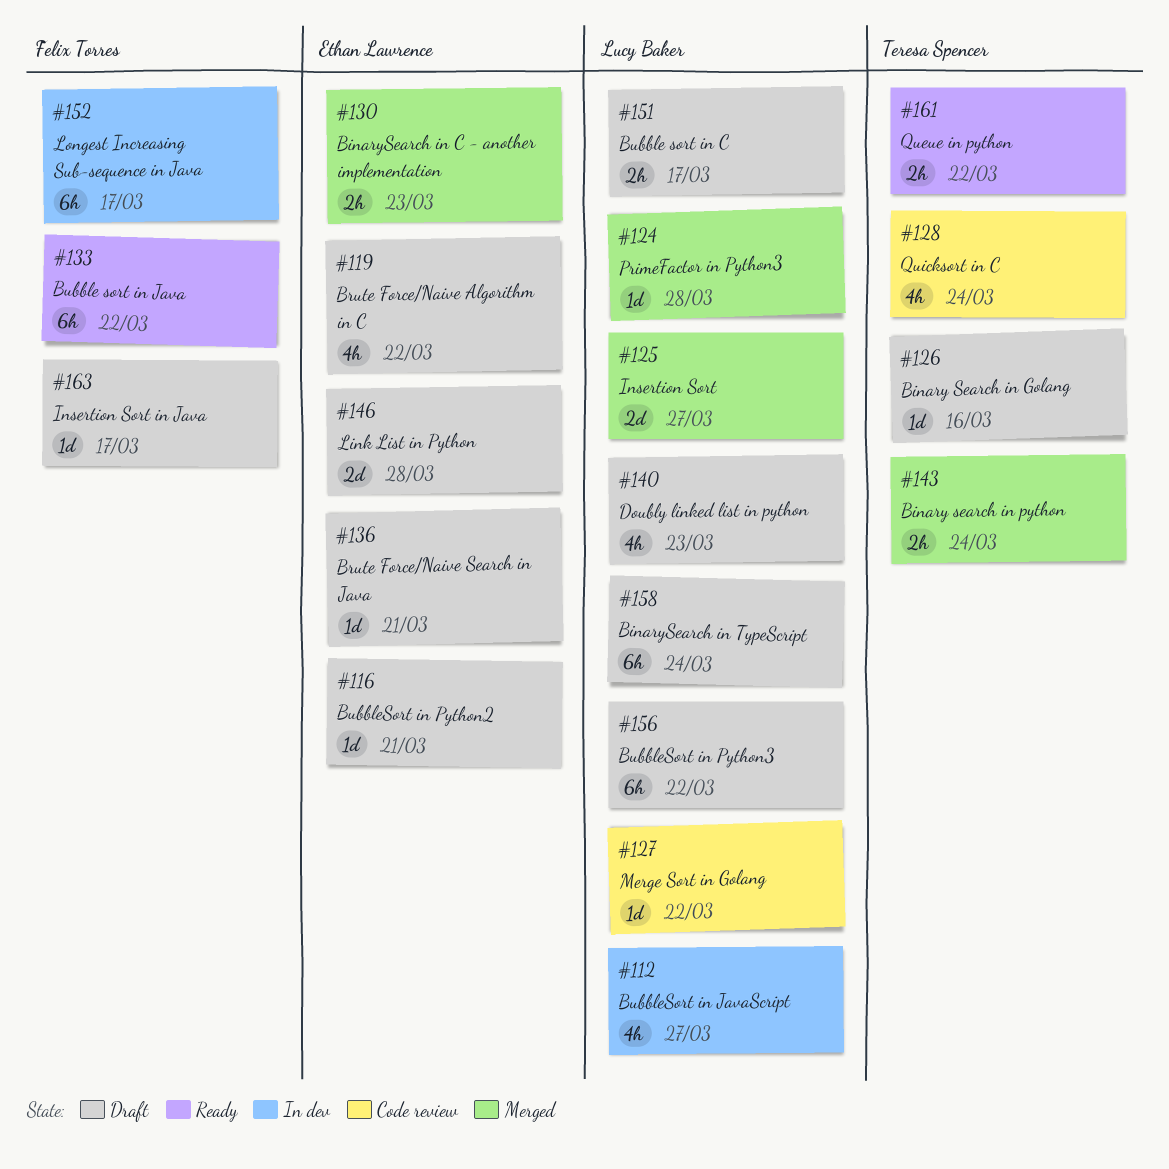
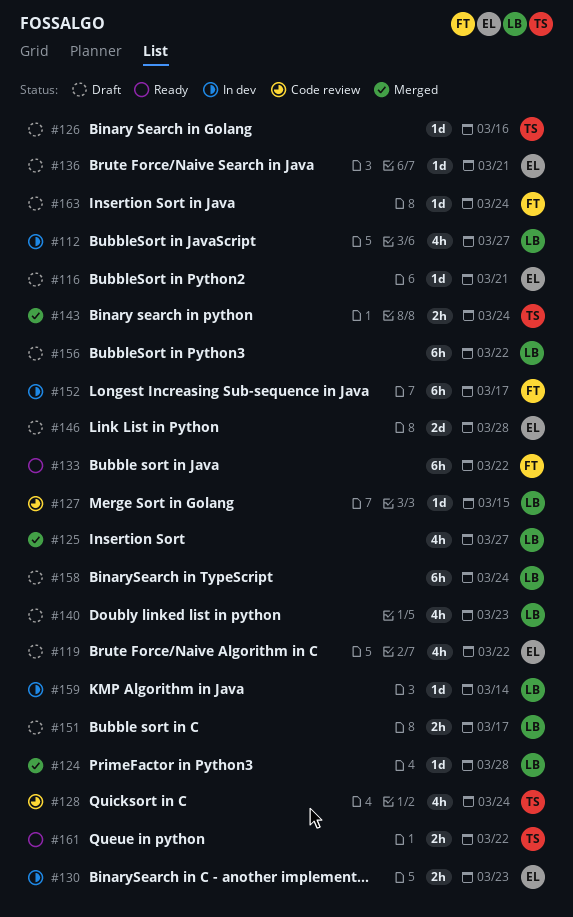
#125, estimate: 2d -> 4h
#127, due: Mar 22 -> Mar 15
#130, status: Merged -> In dev
#159: none -> present
#163, due: Mar 17 -> Mar 24

